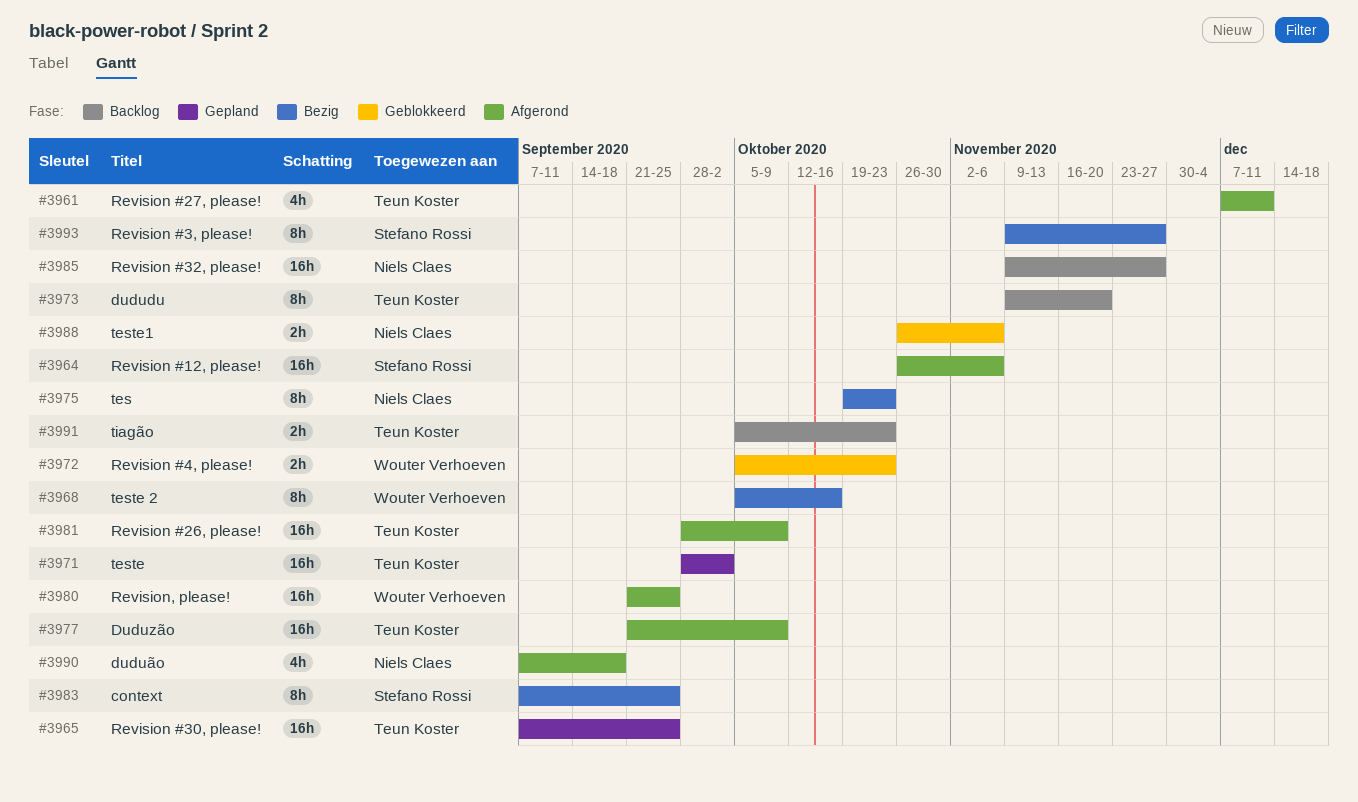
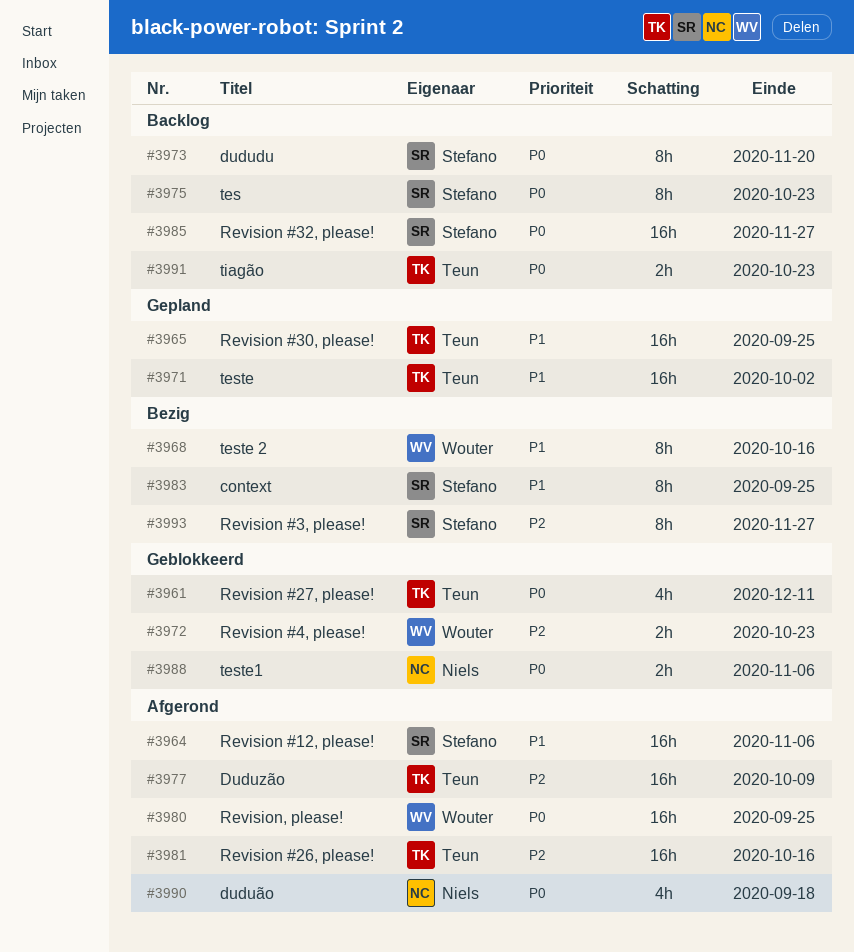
#3961, status: Afgerond -> Geblokkeerd
#3973, owner: Teun Koster -> Stefano Rossi
#3975, status: Bezig -> Backlog
#3975, owner: Niels Claes -> Stefano Rossi
#3981, due: Oct 9 -> Oct 16
#3985, owner: Niels Claes -> Stefano Rossi

